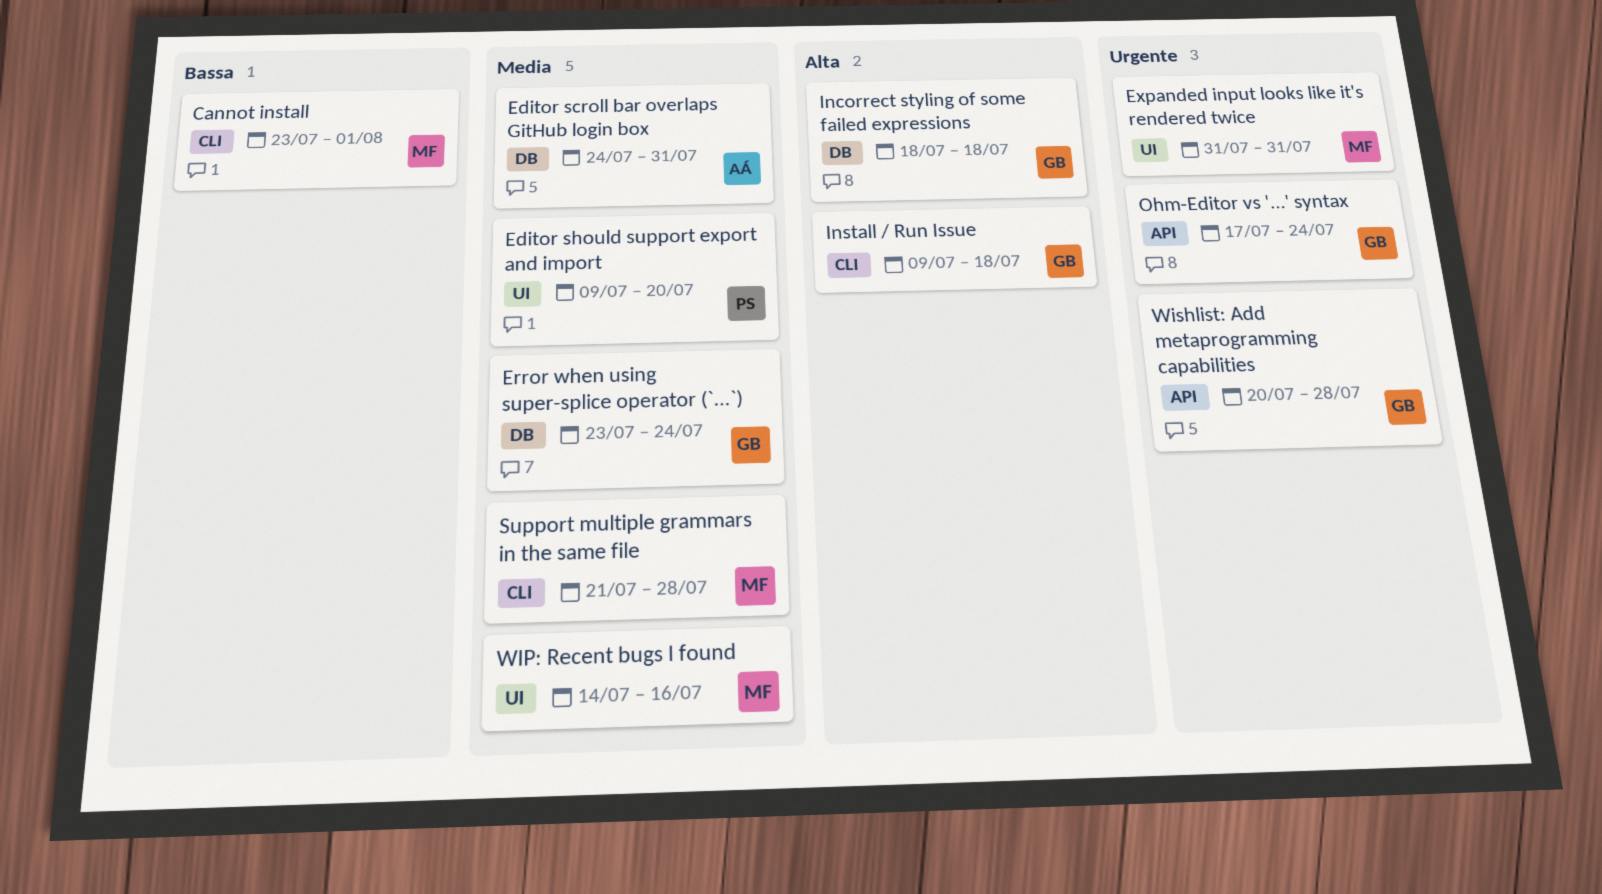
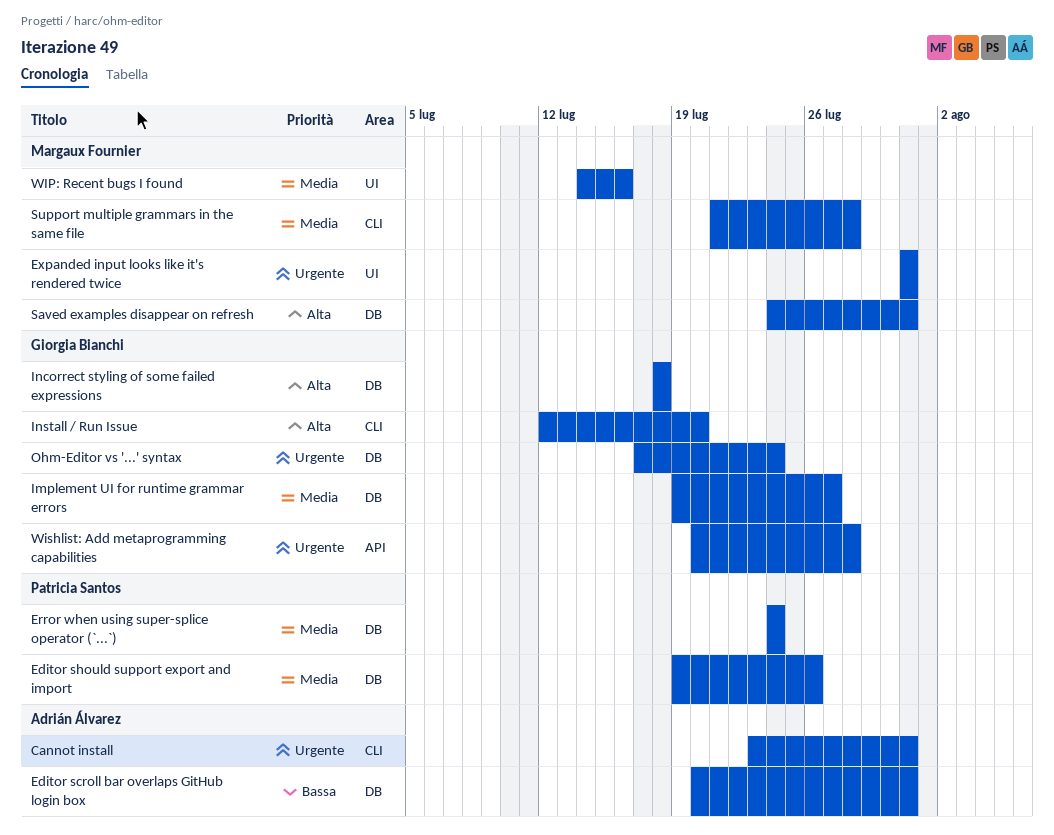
Cannot install, owner: Margaux Fournier -> Adrián Álvarez
Cannot install, priority: Bassa -> Urgente
Cannot install, due: Aug 1 -> Jul 31
Editor scroll bar overlaps GitHub login box, priority: Media -> Bassa
Editor scroll bar overlaps GitHub login box, start: Jul 24 -> Jul 20
Editor should support export and import, label: UI -> DB
Editor should support export and import, start: Jul 9 -> Jul 19
Editor should support export and import, due: Jul 20 -> Jul 26
Error when using super-splice operator (`...`), owner: Giorgia Bianchi -> Patricia Santos
Error when using super-splice operator (`...`), start: Jul 23 -> Jul 24
Implement UI for runtime grammar errors: none -> present
Install / Run Issue, start: Jul 9 -> Jul 12
Install / Run Issue, due: Jul 18 -> Jul 20
Ohm-Editor vs '...' syntax, label: API -> DB
Saved examples disappear on refresh: none -> present

